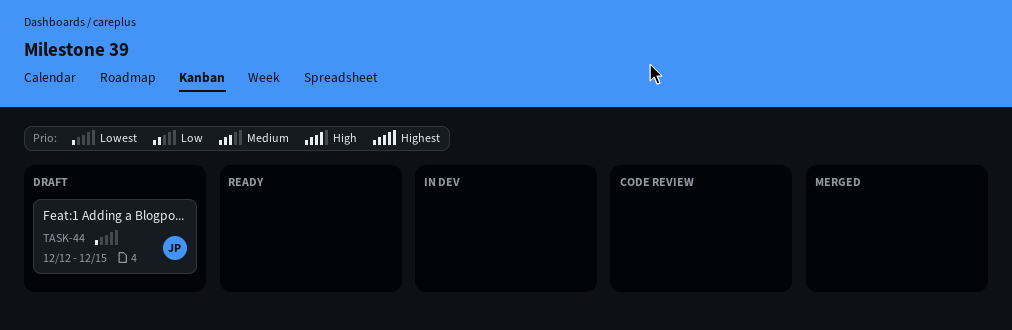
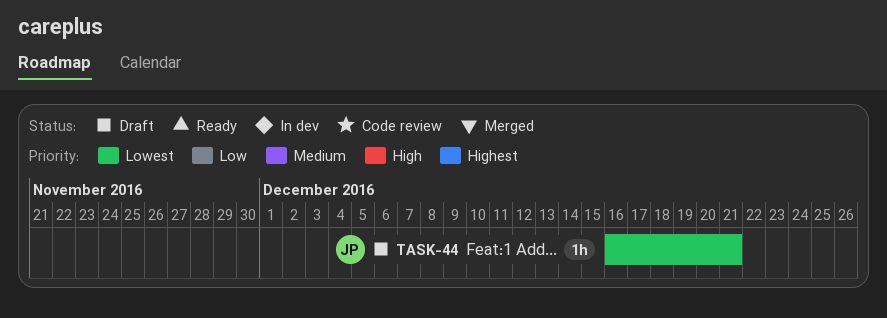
TASK-44, start: Dec 12 -> Dec 16
TASK-44, due: Dec 15 -> Dec 21

